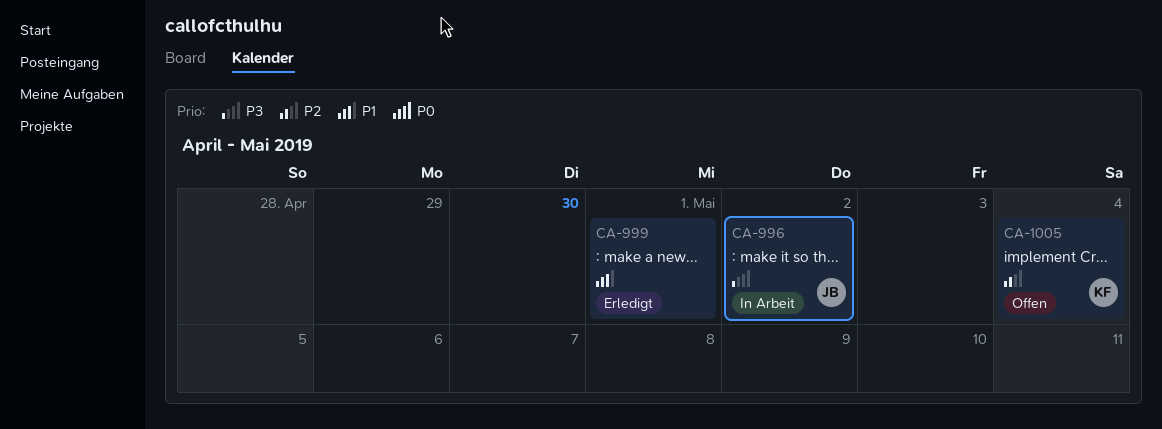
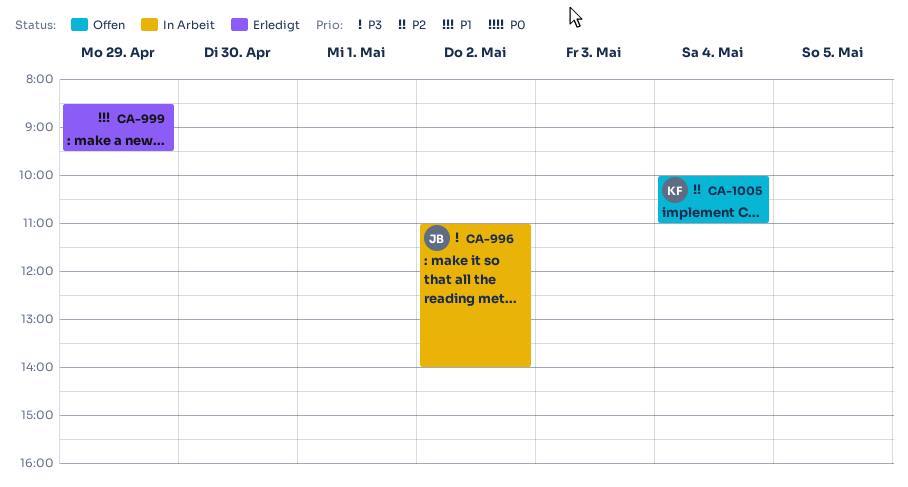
CA-999, day: May 1 -> Apr 29

